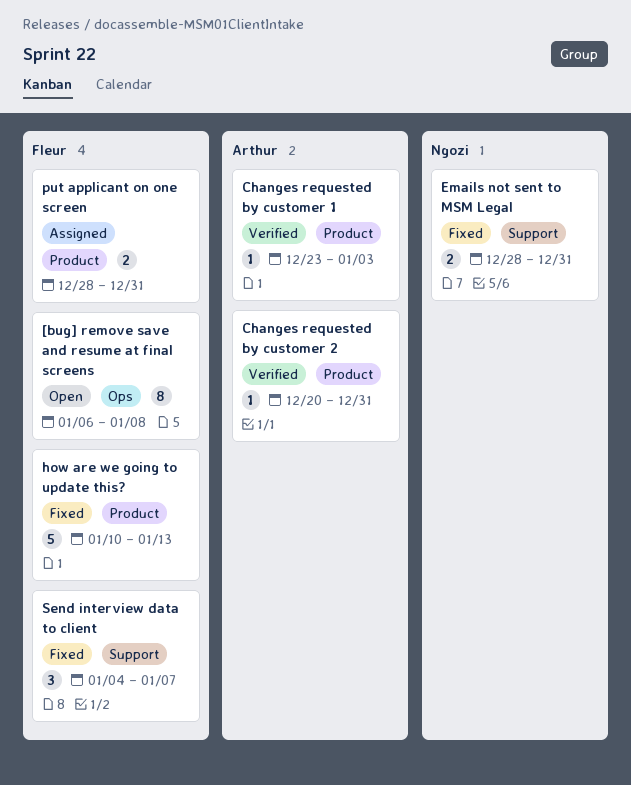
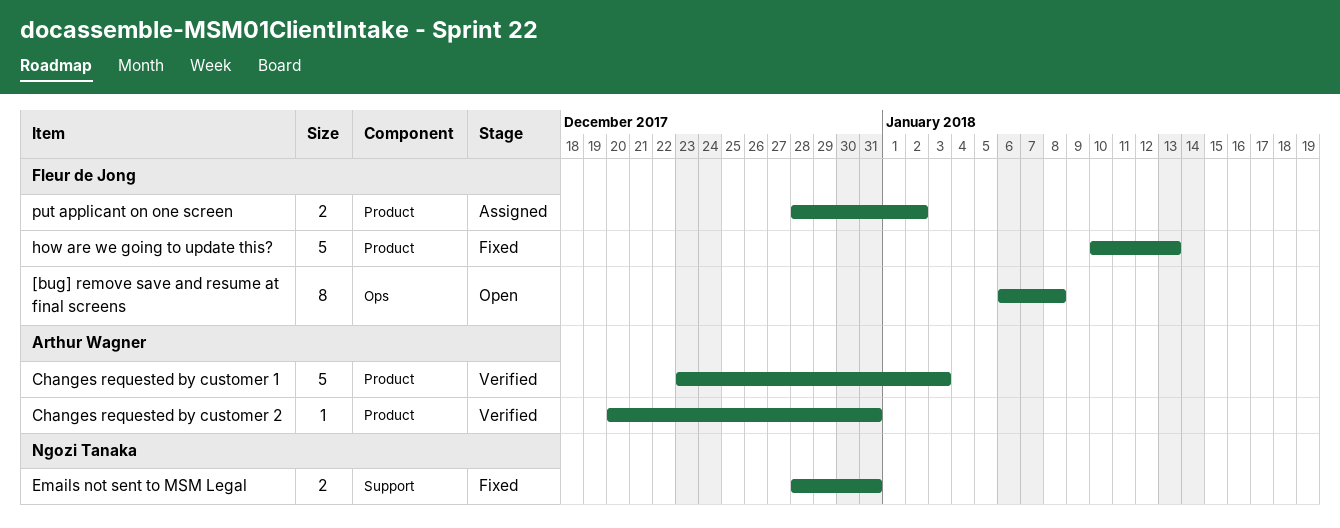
Changes requested by customer 1, estimate: 1 -> 5
put applicant on one screen, due: Dec 31 -> Jan 2
Send interview data to client: present -> none

